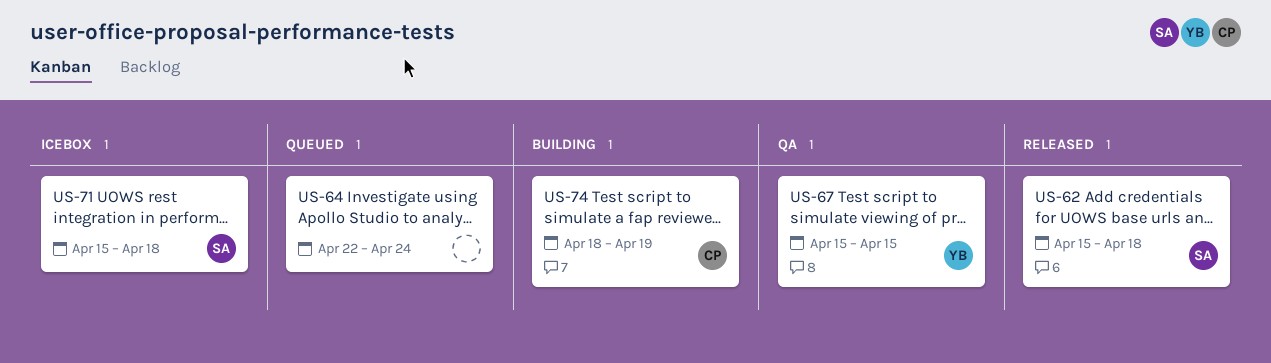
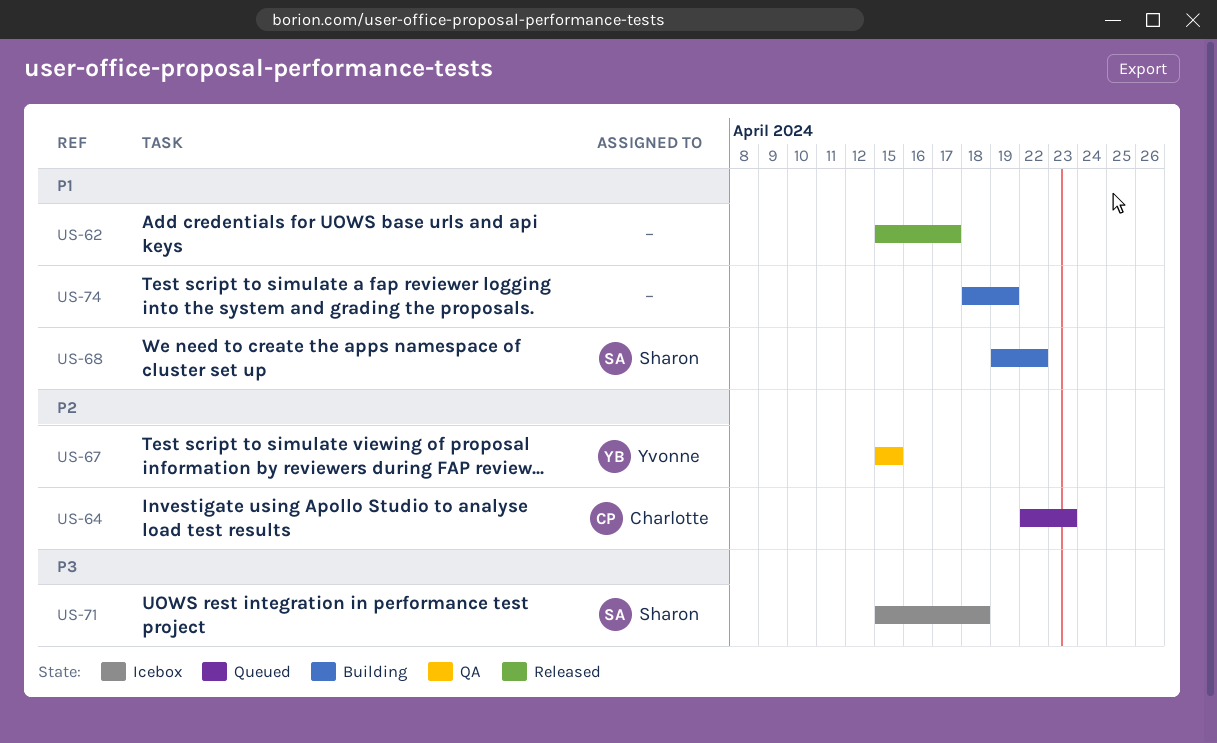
US-62, owner: Sharon -> none
US-62, due: Apr 18 -> Apr 17
US-64, owner: none -> Charlotte
US-64, due: Apr 24 -> Apr 23
US-68: none -> present
US-74, owner: Charlotte -> none

